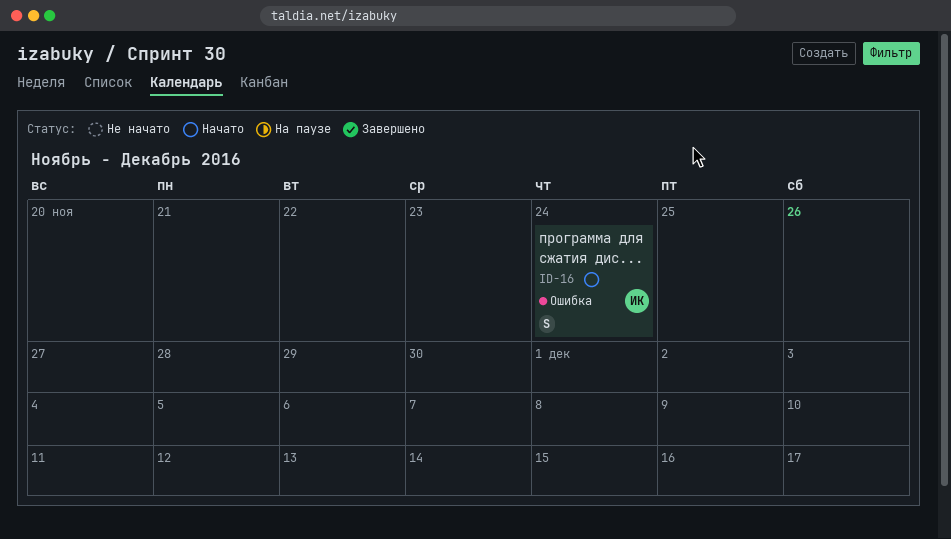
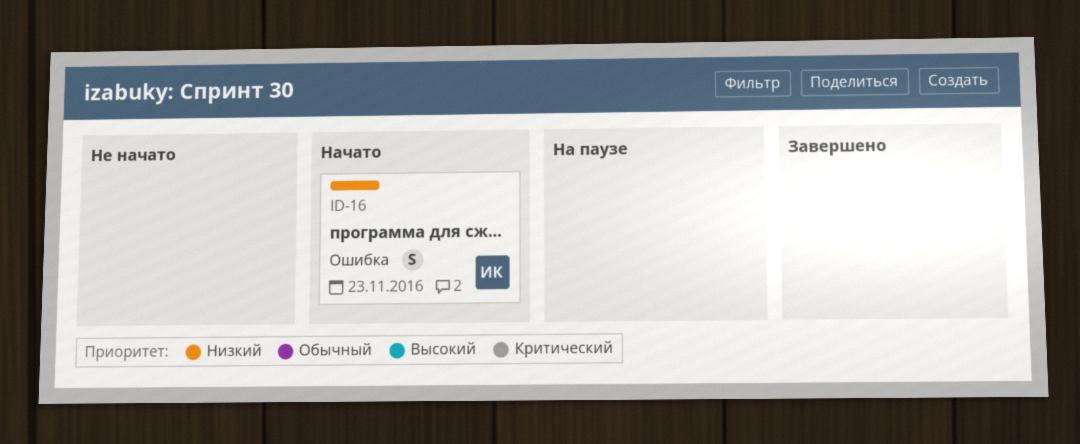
ID-16, due: Nov 24 -> Nov 23

